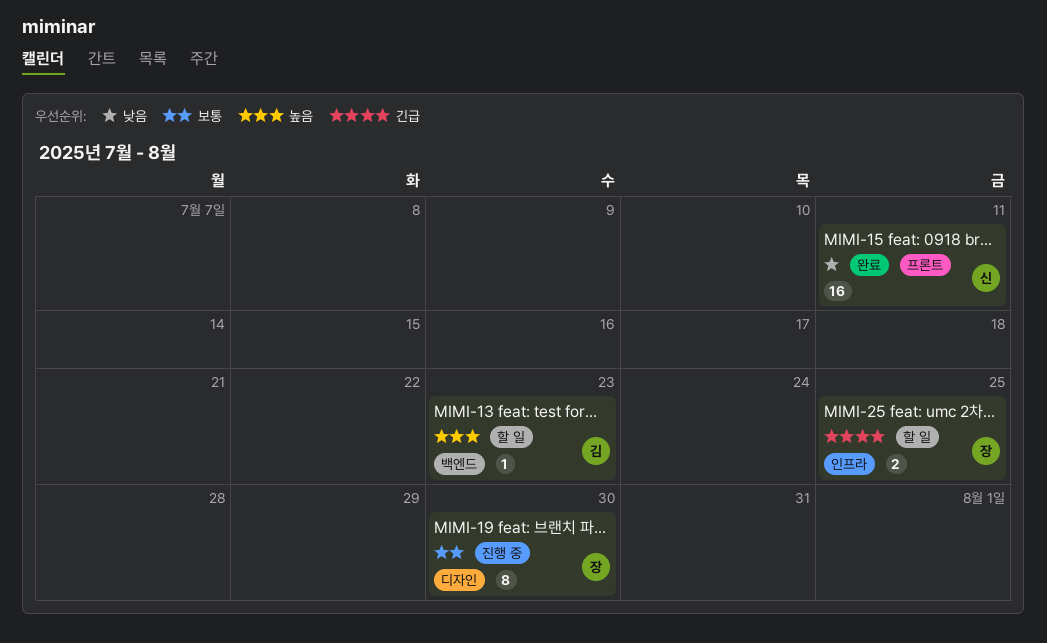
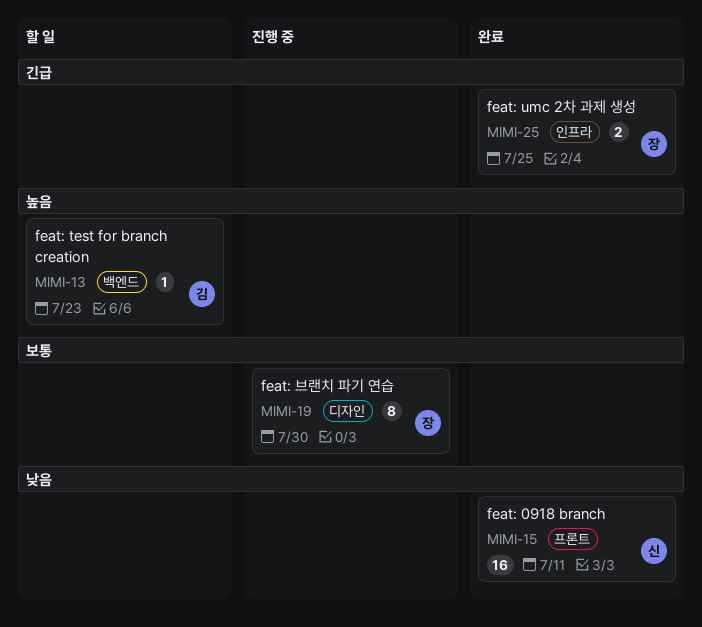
MIMI-25, status: 할 일 -> 완료

